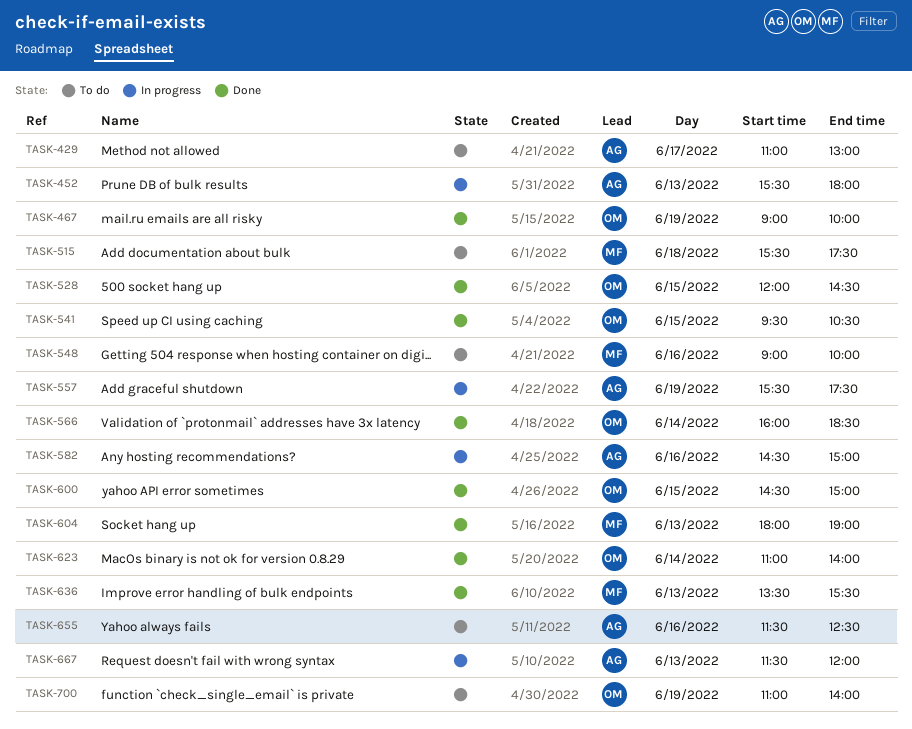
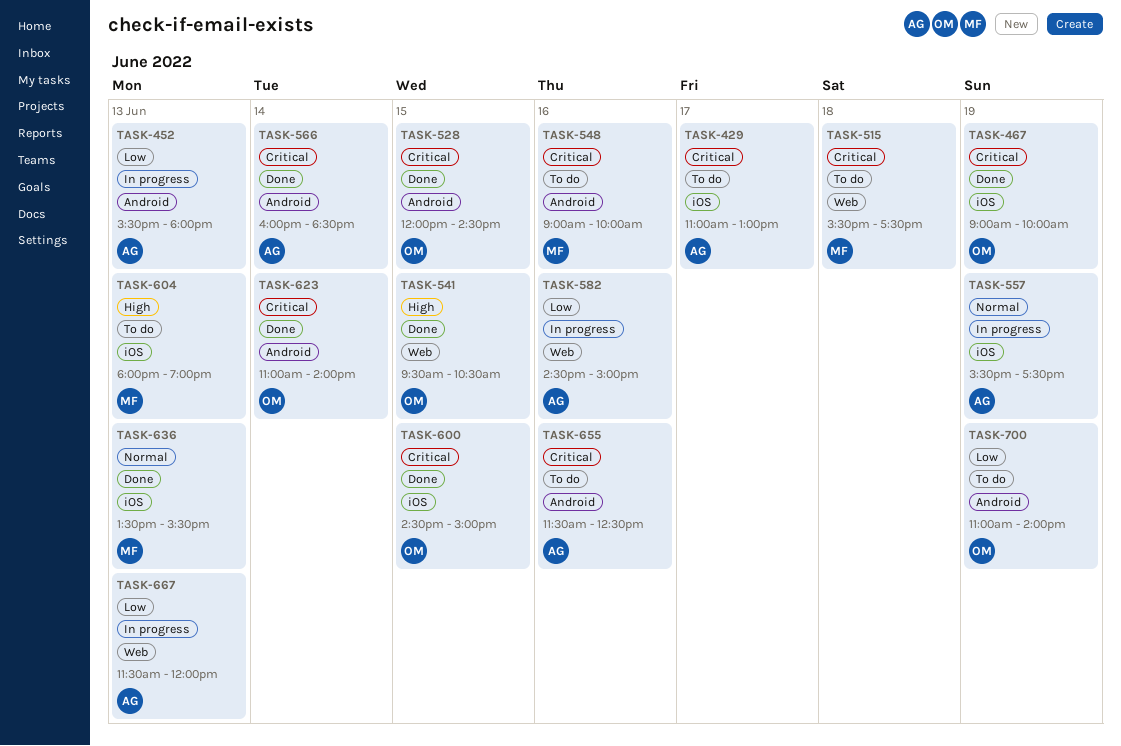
TASK-566, owner: OM -> AG
TASK-604, status: Done -> To do

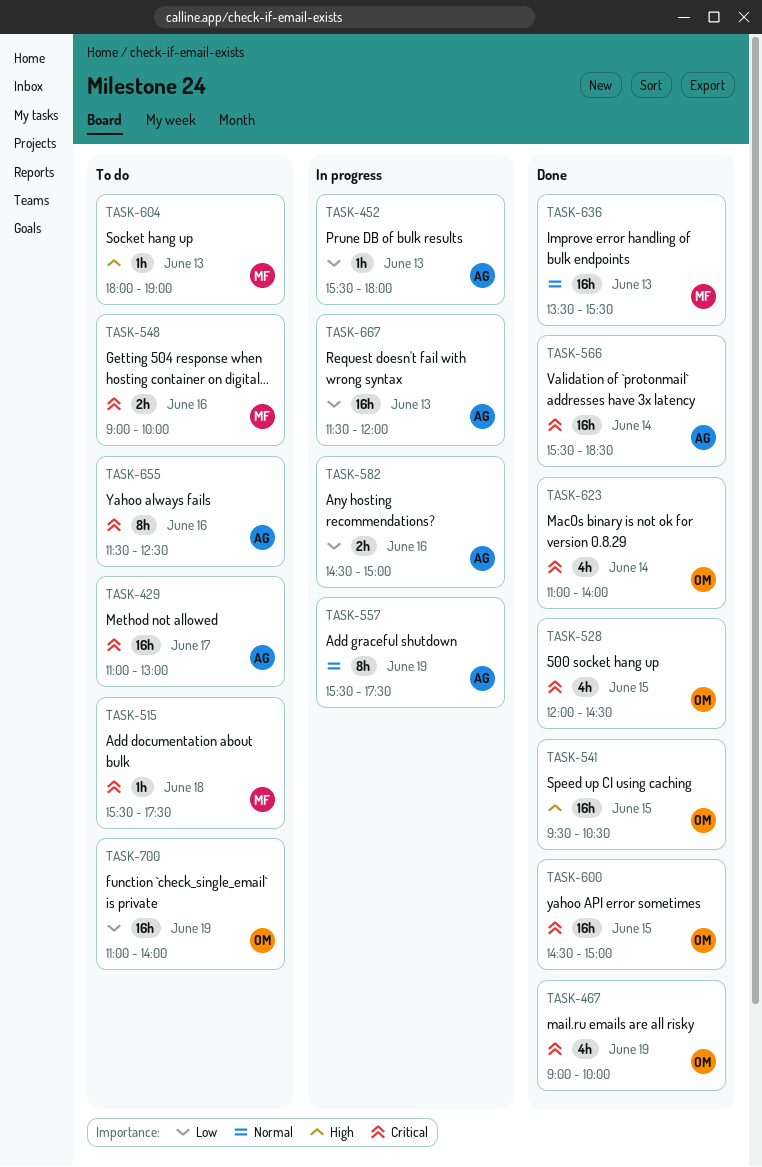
TASK-566, begins: 16:00 -> 15:30

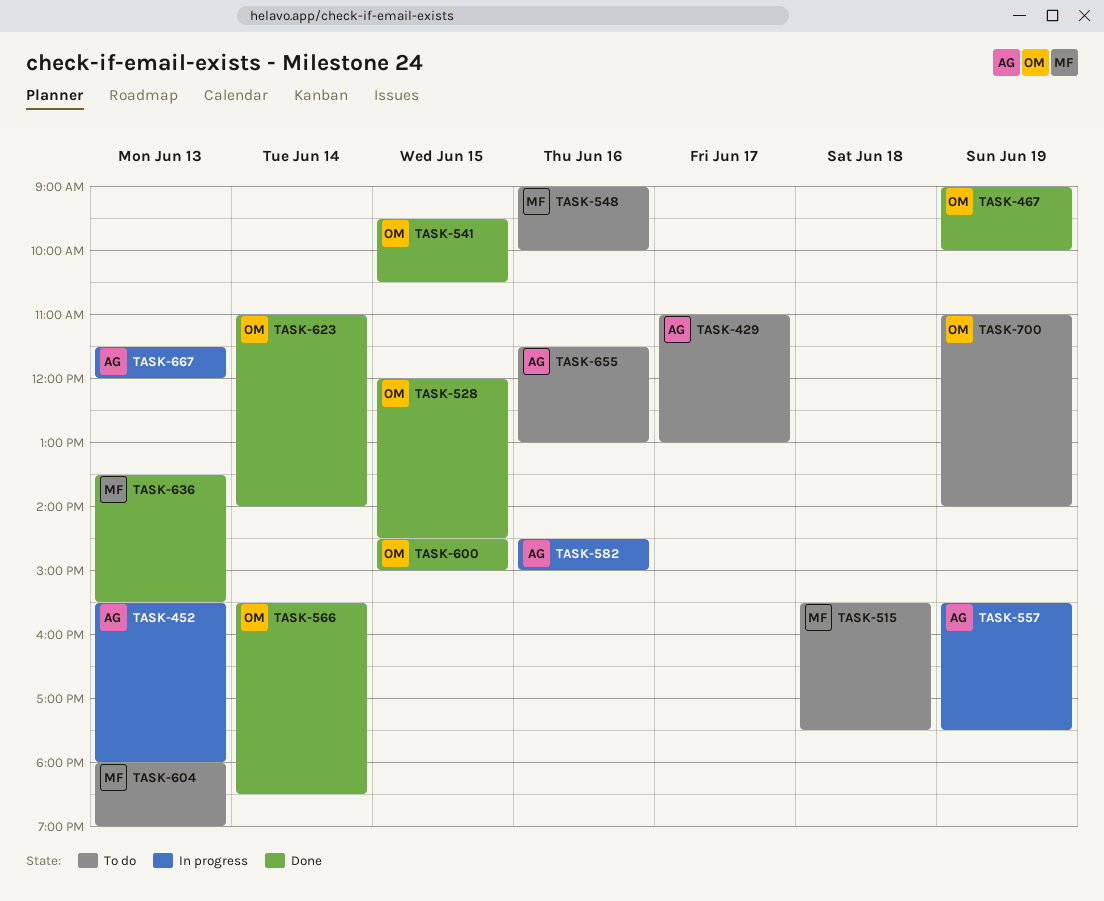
TASK-566, owner: AG -> OM
TASK-655, ends: 12:30 -> 13:00

